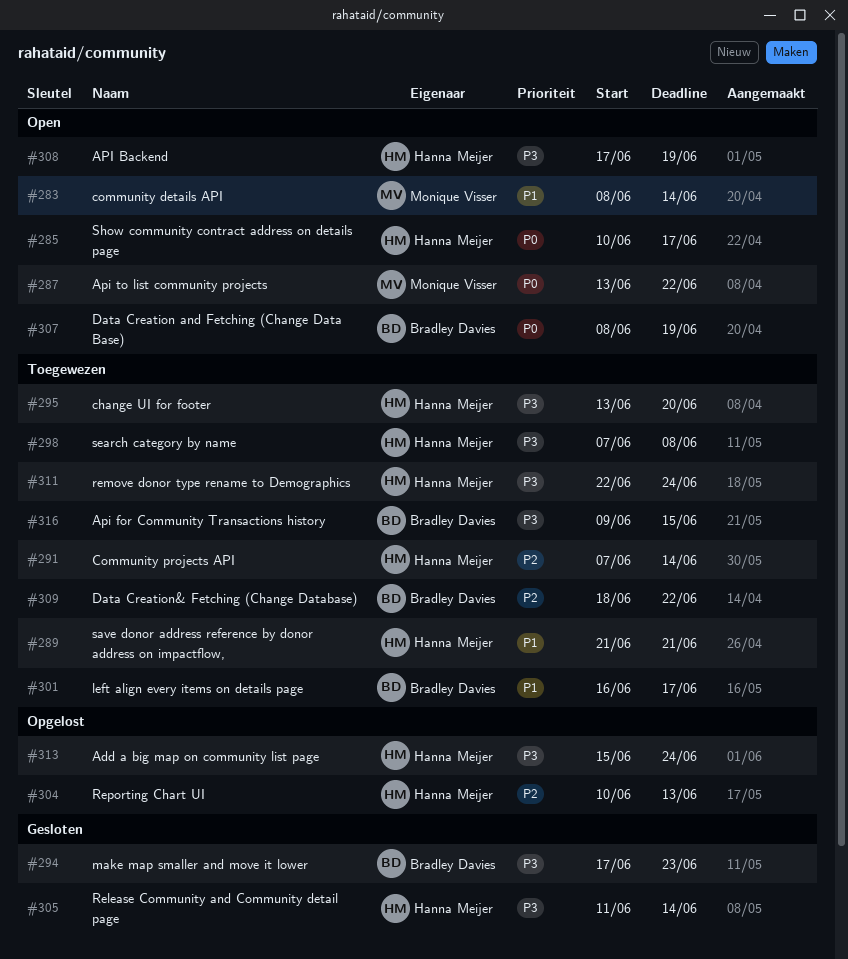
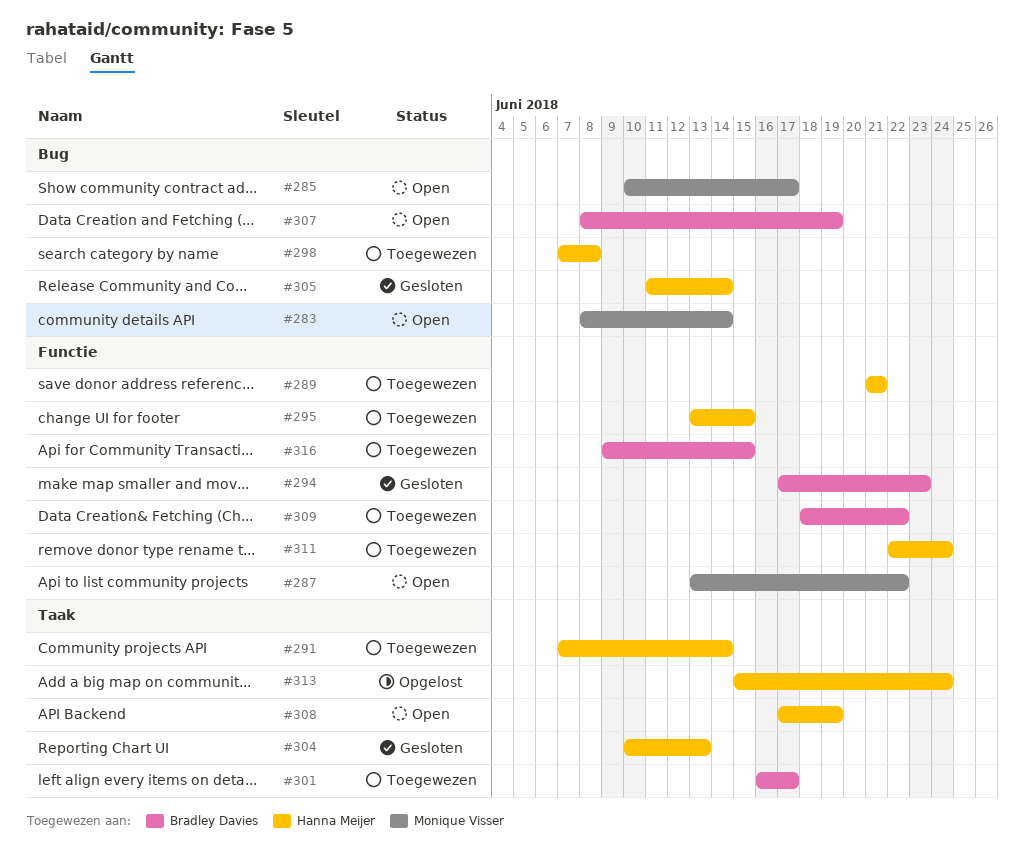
#285, owner: Hanna Meijer -> Monique Visser
#295, due: Jun 20 -> Jun 15
#304, status: Opgelost -> Gesloten

